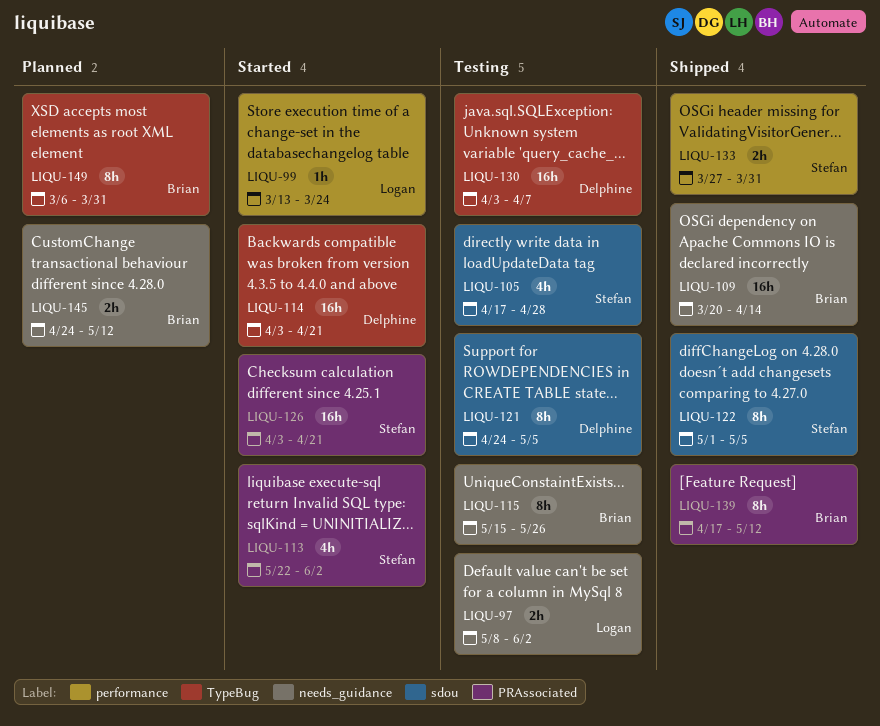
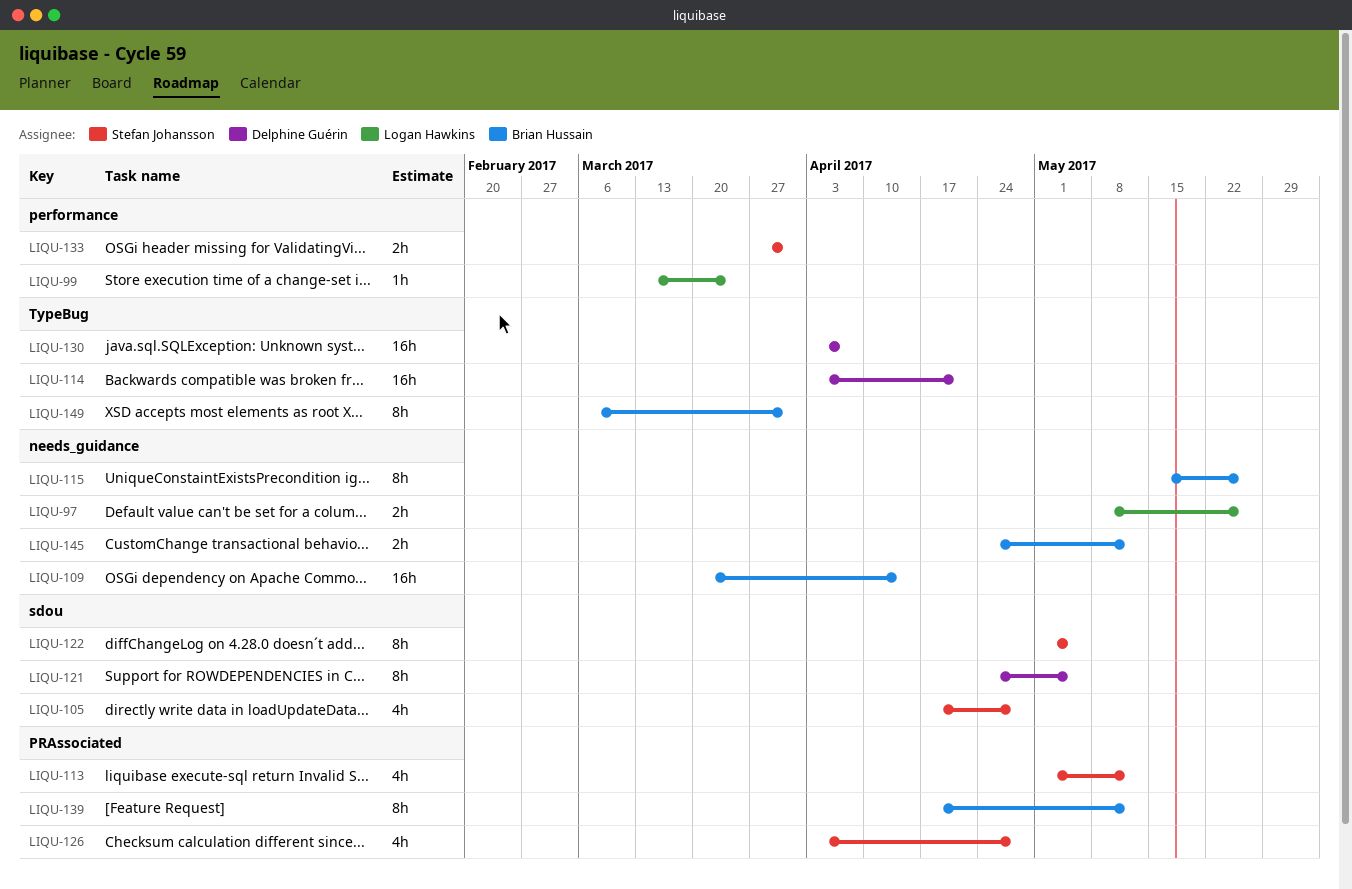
LIQU-97, due: Jun 2 -> May 26
LIQU-113, start: May 22 -> May 1
LIQU-113, due: Jun 2 -> May 12
LIQU-126, estimate: 16h -> 4h
LIQU-126, due: Apr 21 -> Apr 28

